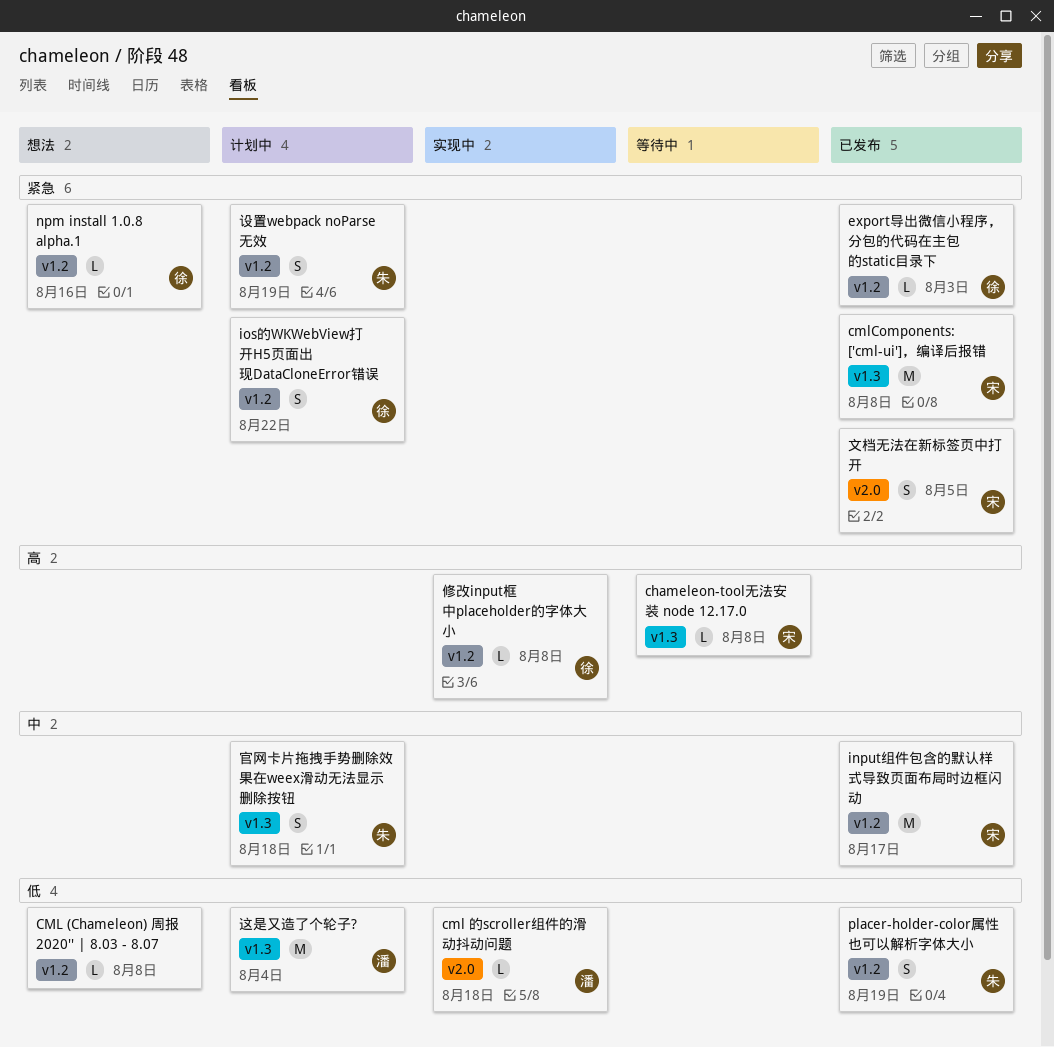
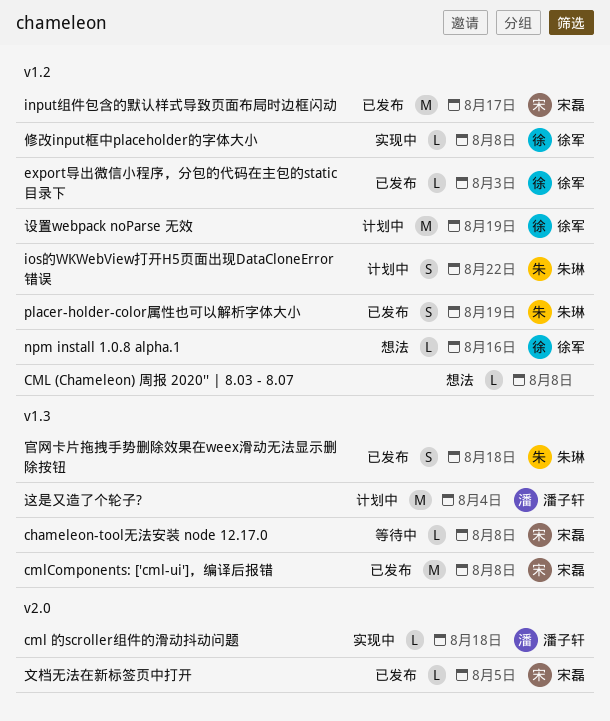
ios的WKWebView打开H5页面出现DataCloneError错误, owner: 徐军 -> 朱琳
官网卡片拖拽手势删除效果在weex滑动无法显示删除按钮, status: 计划中 -> 已发布
文档无法在新标签页中打开, estimate: S -> L
设置webpack noParse 无效, owner: 朱琳 -> 徐军
设置webpack noParse 无效, estimate: S -> M

